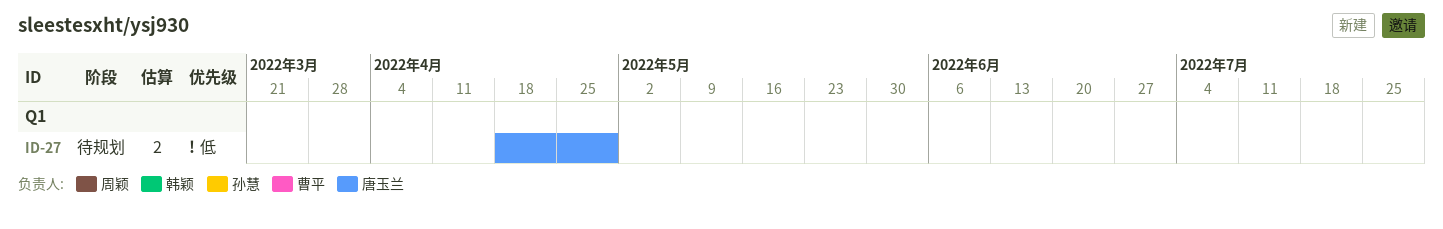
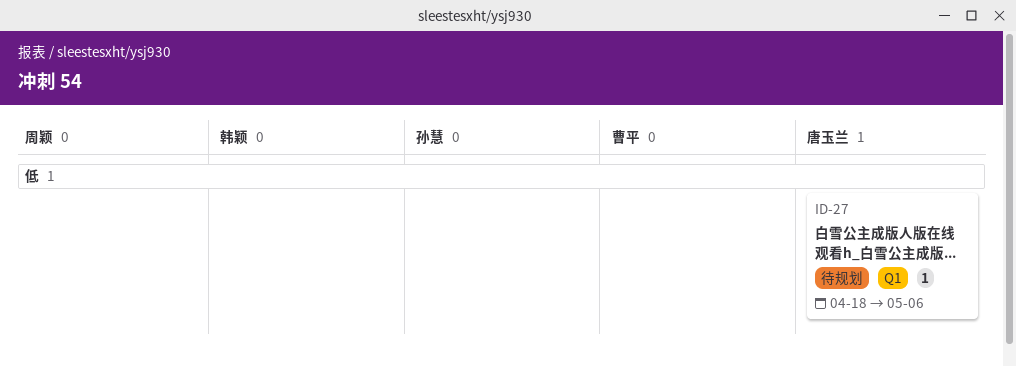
ID-27, estimate: 2 -> 1
ID-27, due: Apr 29 -> May 6

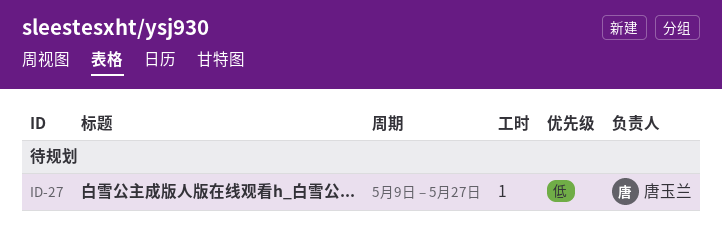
ID-27, start: Apr 18 -> May 9
ID-27, due: May 6 -> May 27

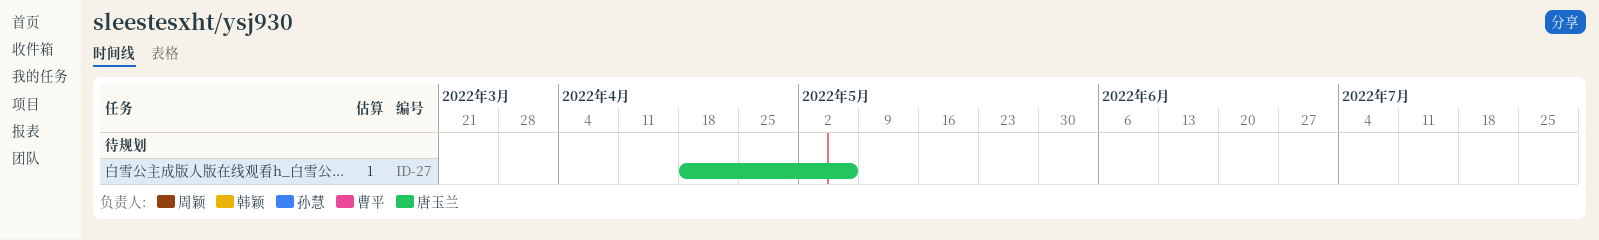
ID-27, start: May 9 -> Apr 18
ID-27, due: May 27 -> May 6

